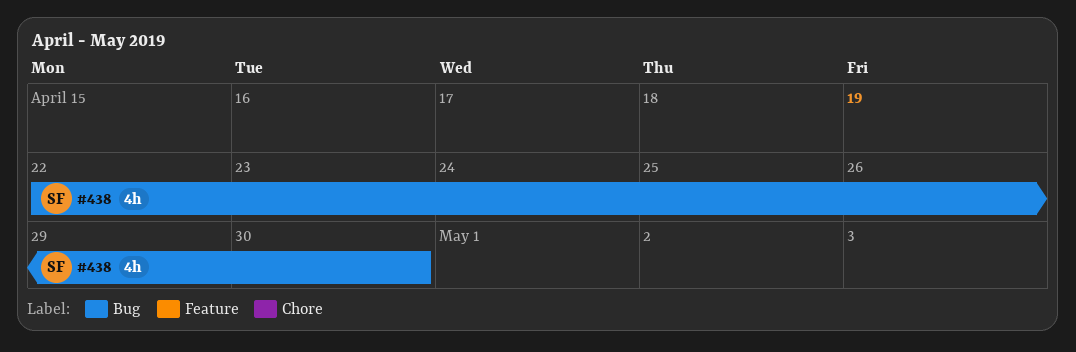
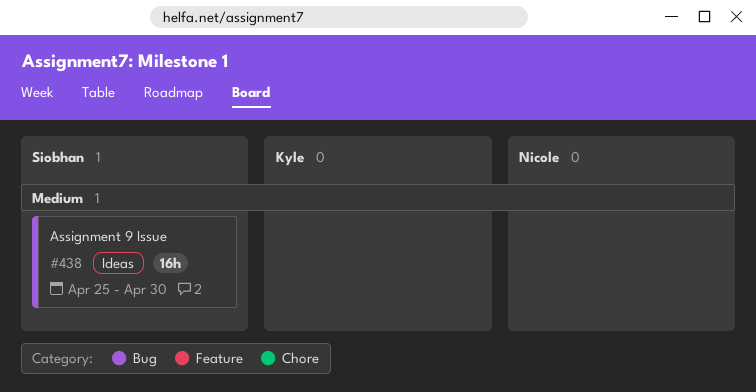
#438, estimate: 4h -> 16h
#438, start: Apr 22 -> Apr 25

